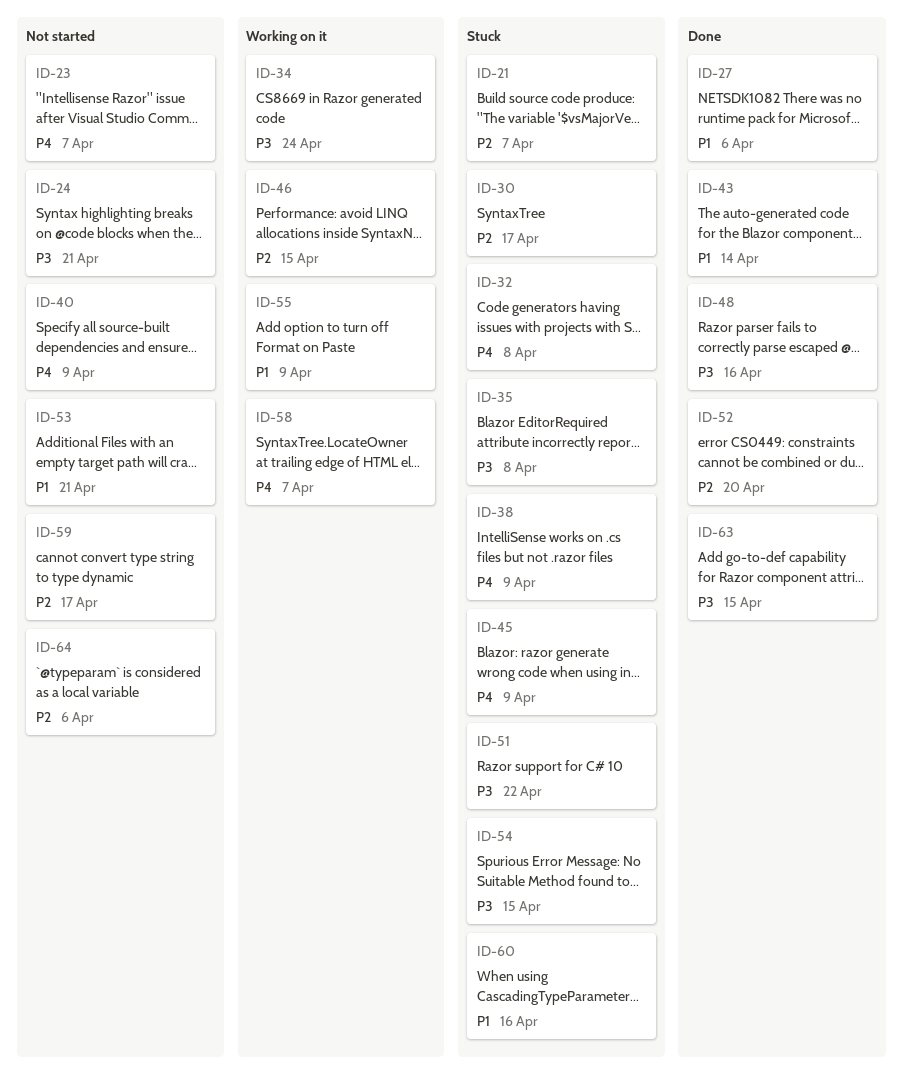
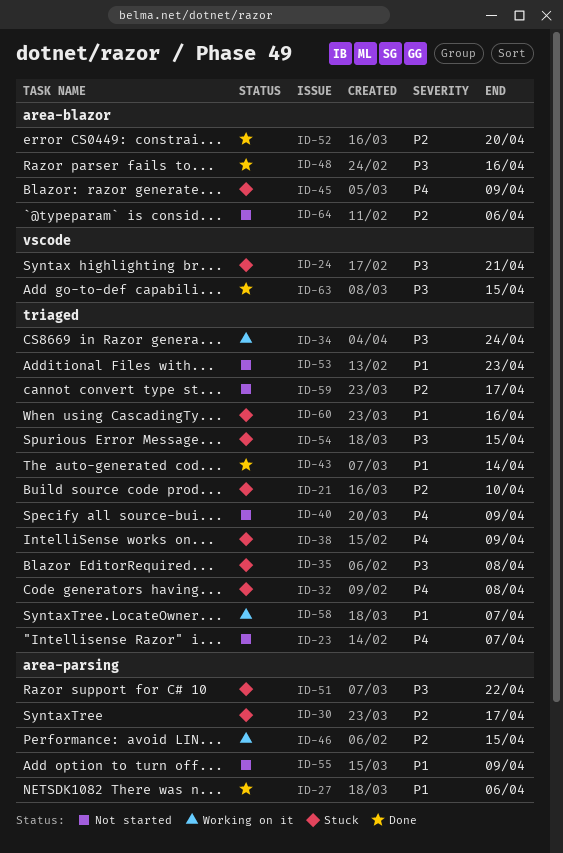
ID-21, due: Apr 7 -> Apr 10
ID-24, status: Not started -> Stuck
ID-53, due: Apr 21 -> Apr 23
ID-55, status: Working on it -> Not started
ID-58, priority: P4 -> P1

